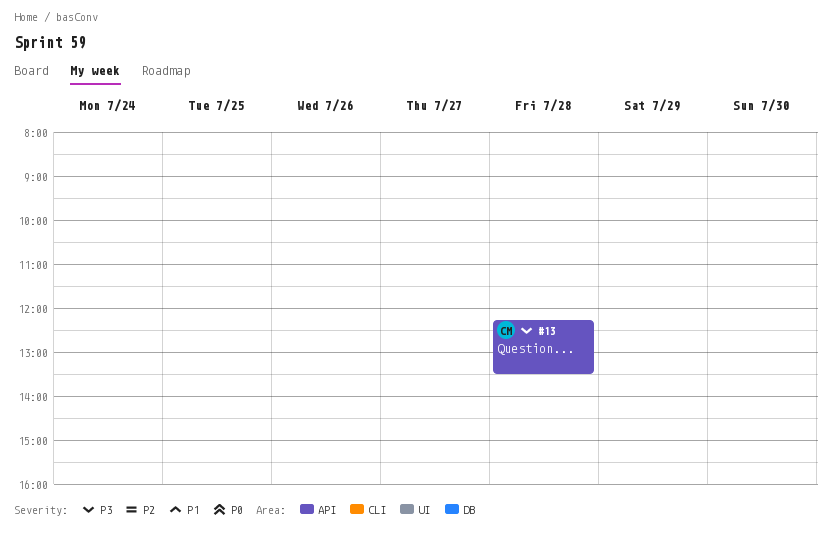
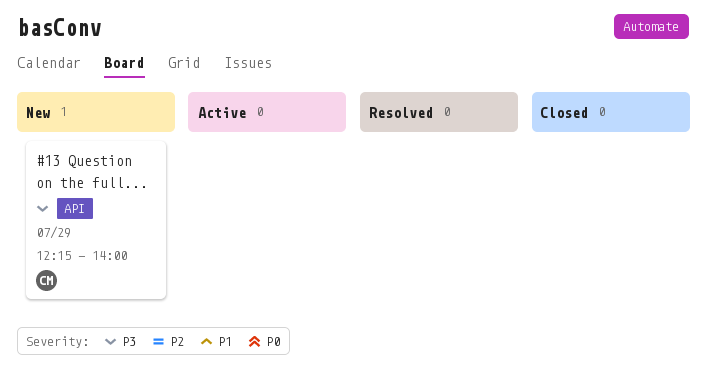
#13, day: Jul 28 -> Jul 29
#13, ends: 13:30 -> 14:00

